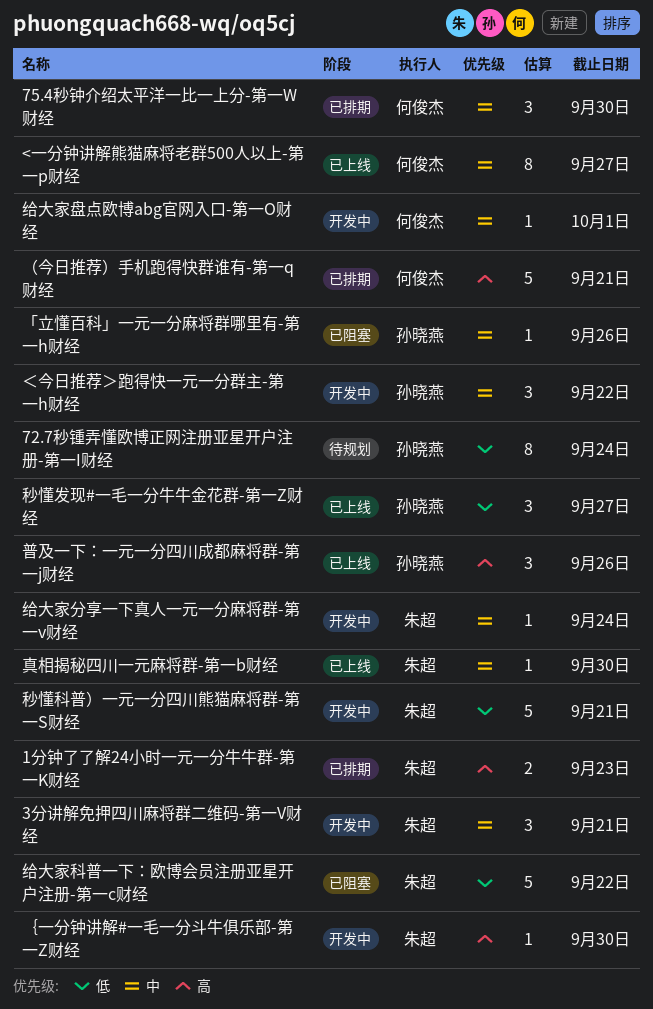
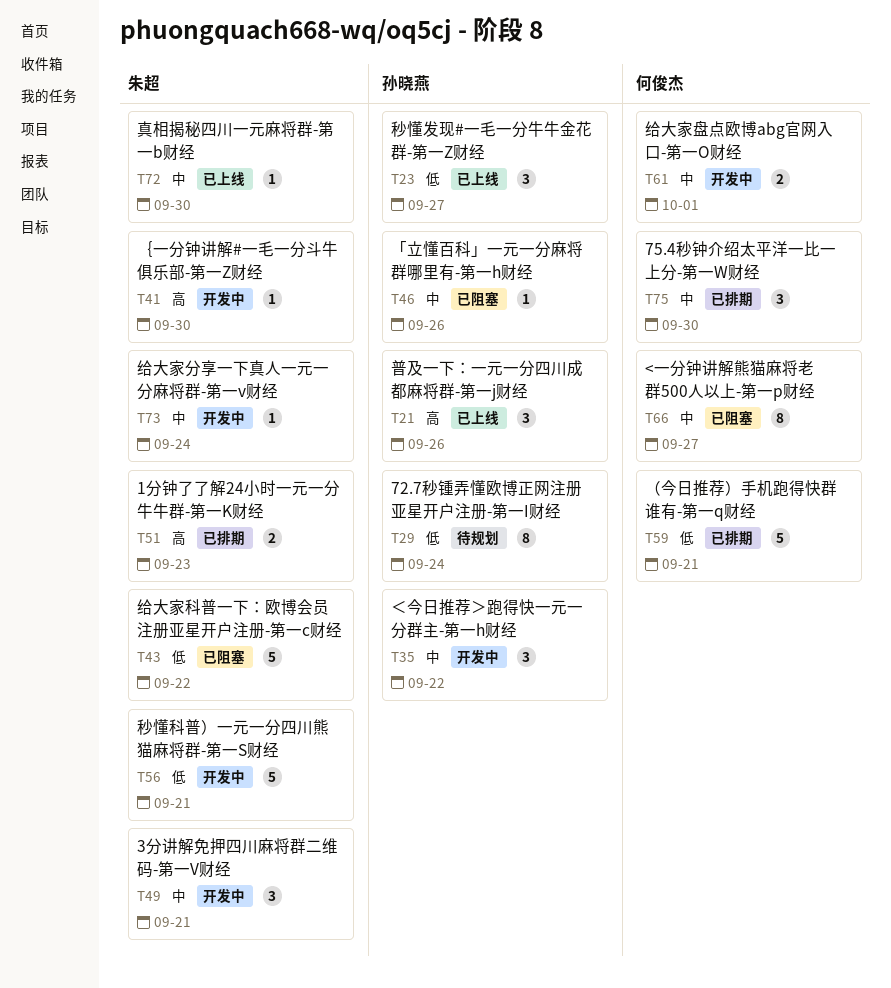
<一分钟讲解熊猫麻将老群500人以上-第一p财经, status: 已上线 -> 已阻塞
给大家盘点欧博abg官网入口-第一O财经, estimate: 1 -> 2
（今日推荐）手机跑得快群谁有-第一q财经, priority: 高 -> 低

